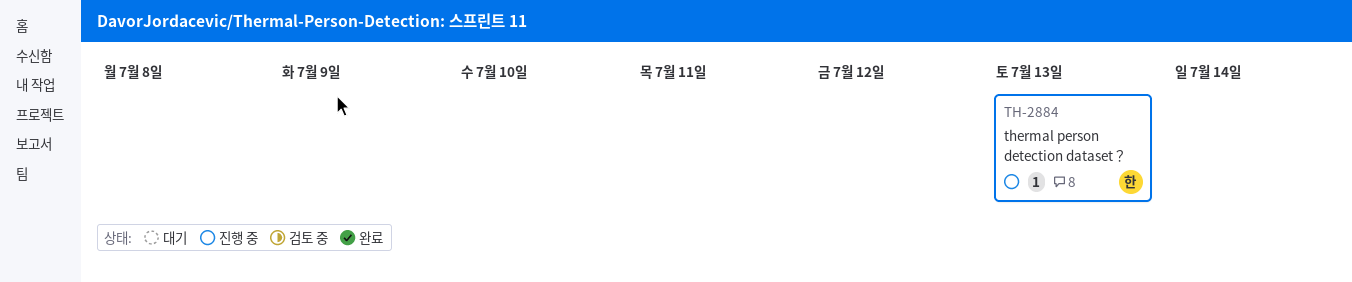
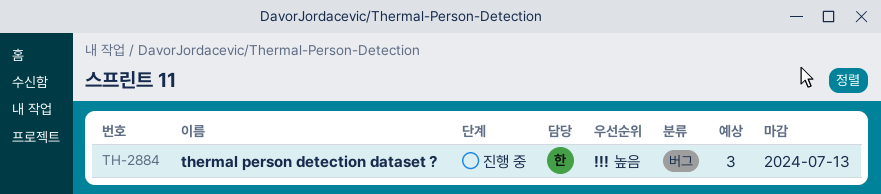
TH-2884, estimate: 1 -> 3

